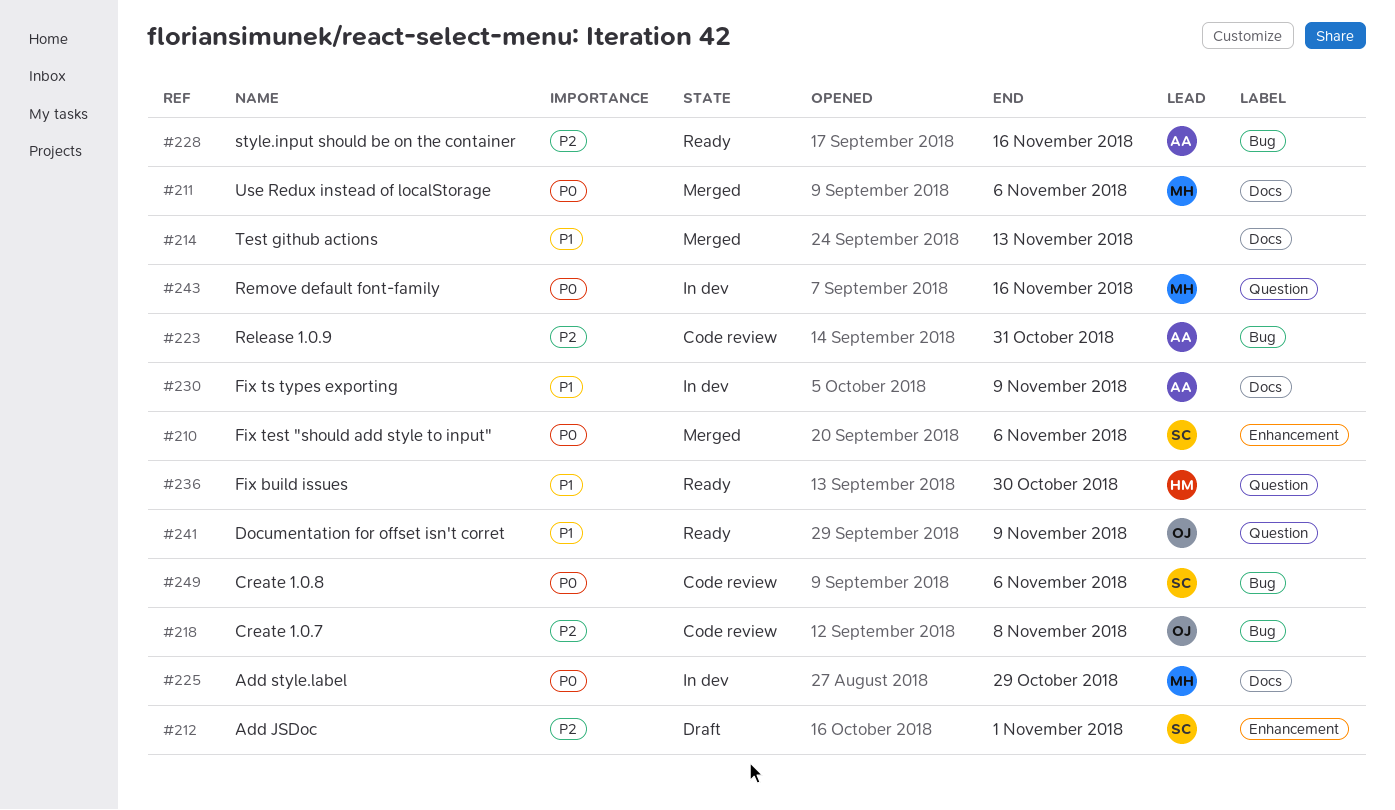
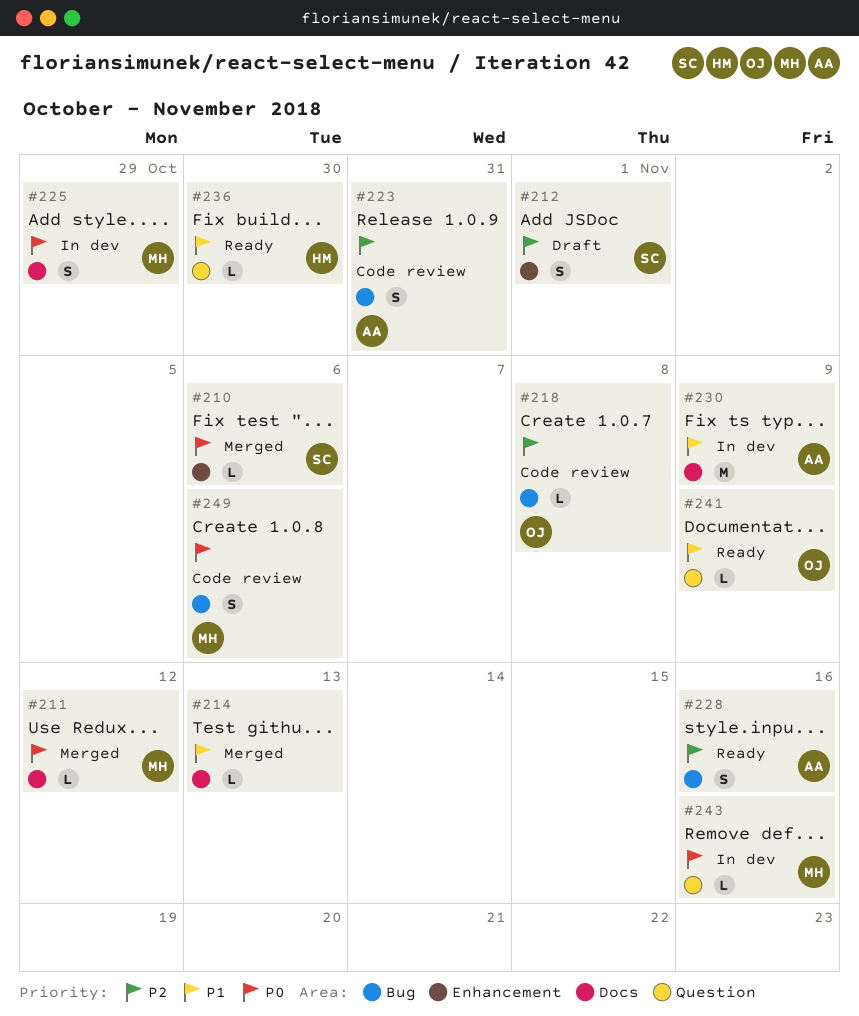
#211, due: Nov 6 -> Nov 12
#249, owner: SC -> MH

